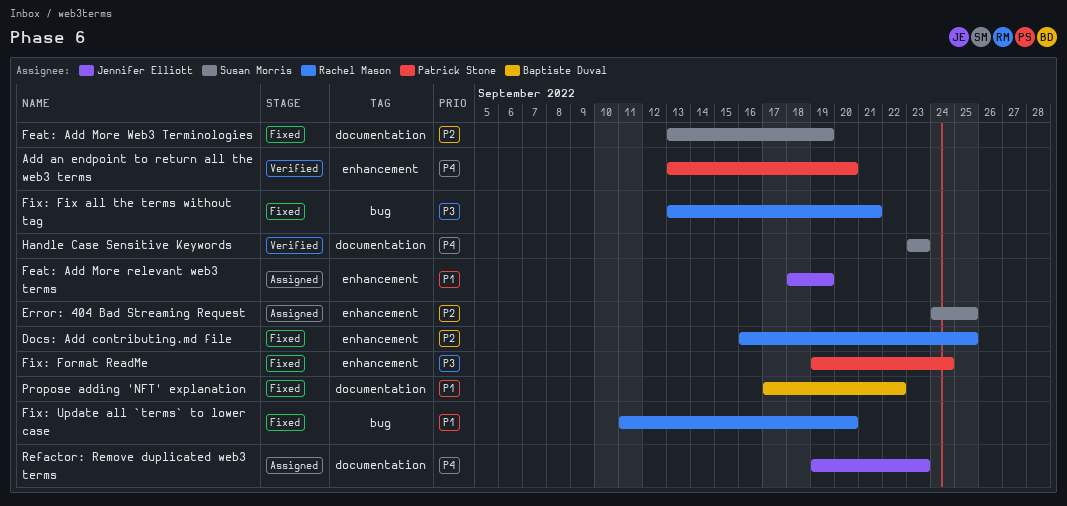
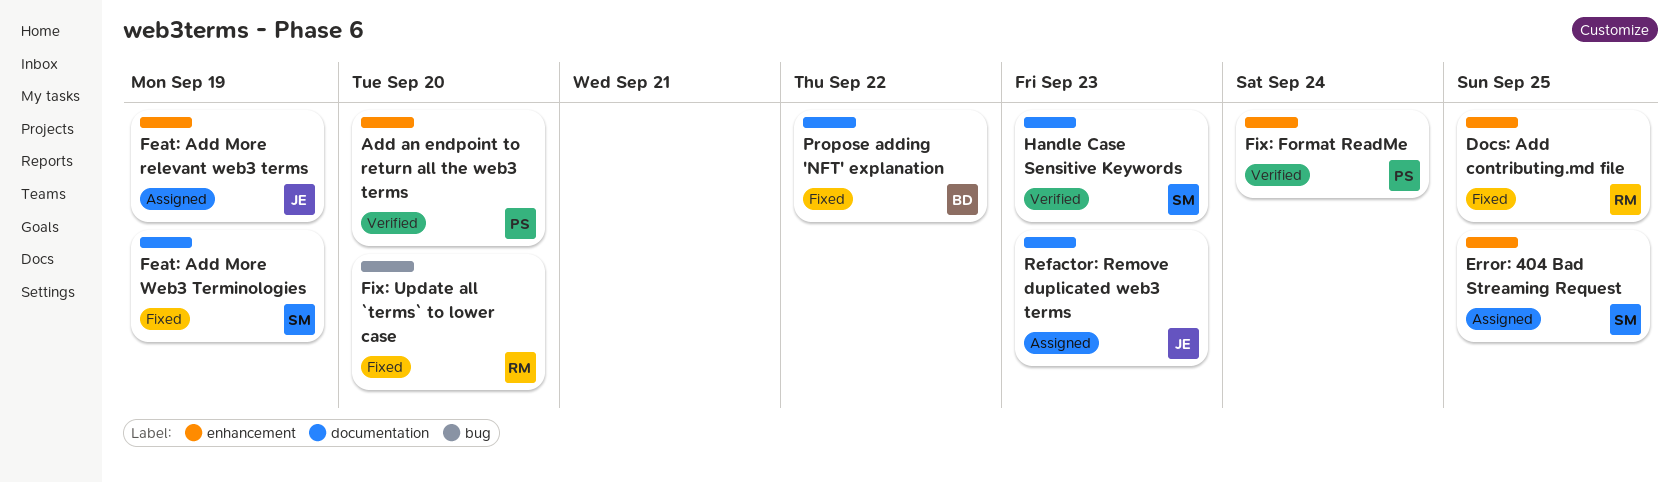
Fix: Fix all the terms without tag: present -> none
Fix: Format ReadMe, status: Fixed -> Verified

